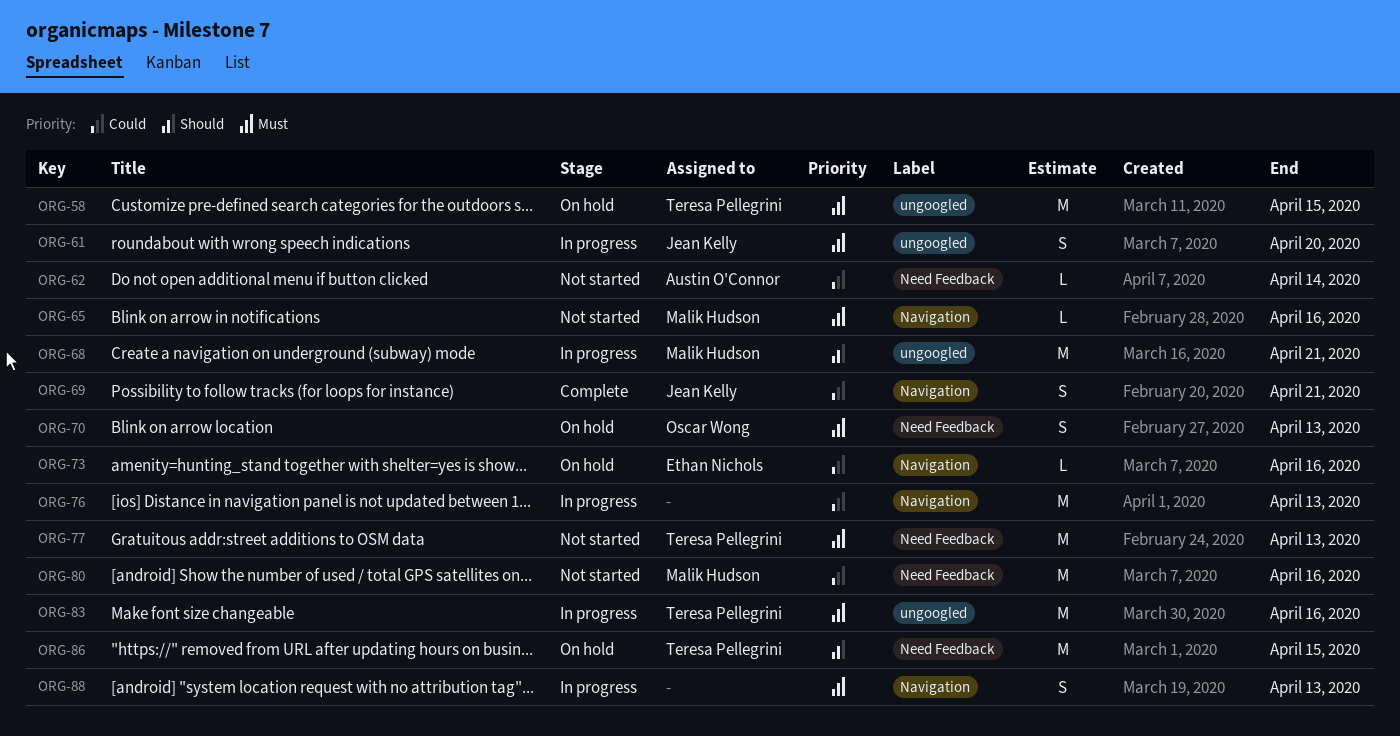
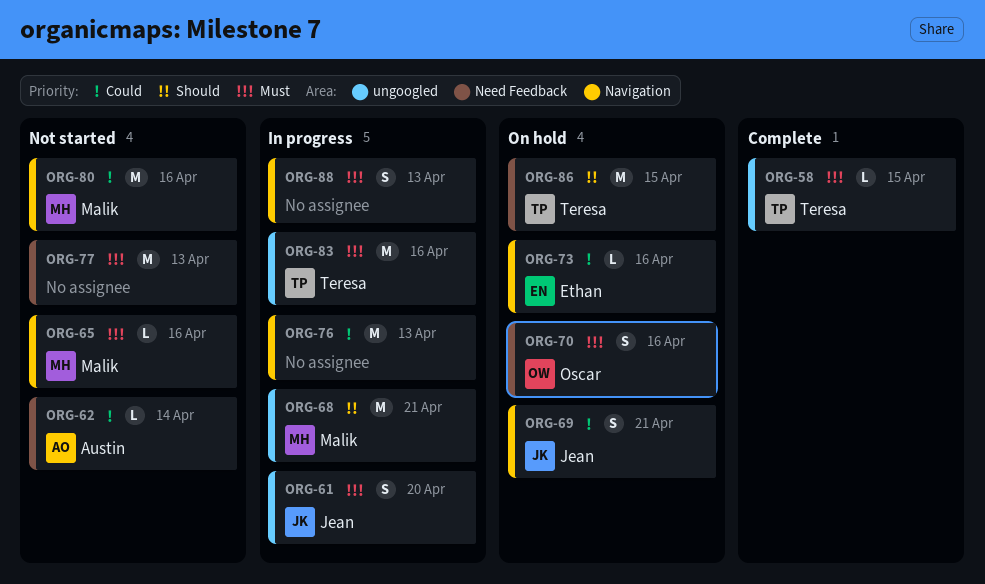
ORG-58, status: On hold -> Complete
ORG-58, estimate: M -> L
ORG-69, status: Complete -> On hold
ORG-70, due: Apr 13 -> Apr 16
ORG-77, owner: Teresa Pellegrini -> none
ORG-80, label: Need Feedback -> Navigation

